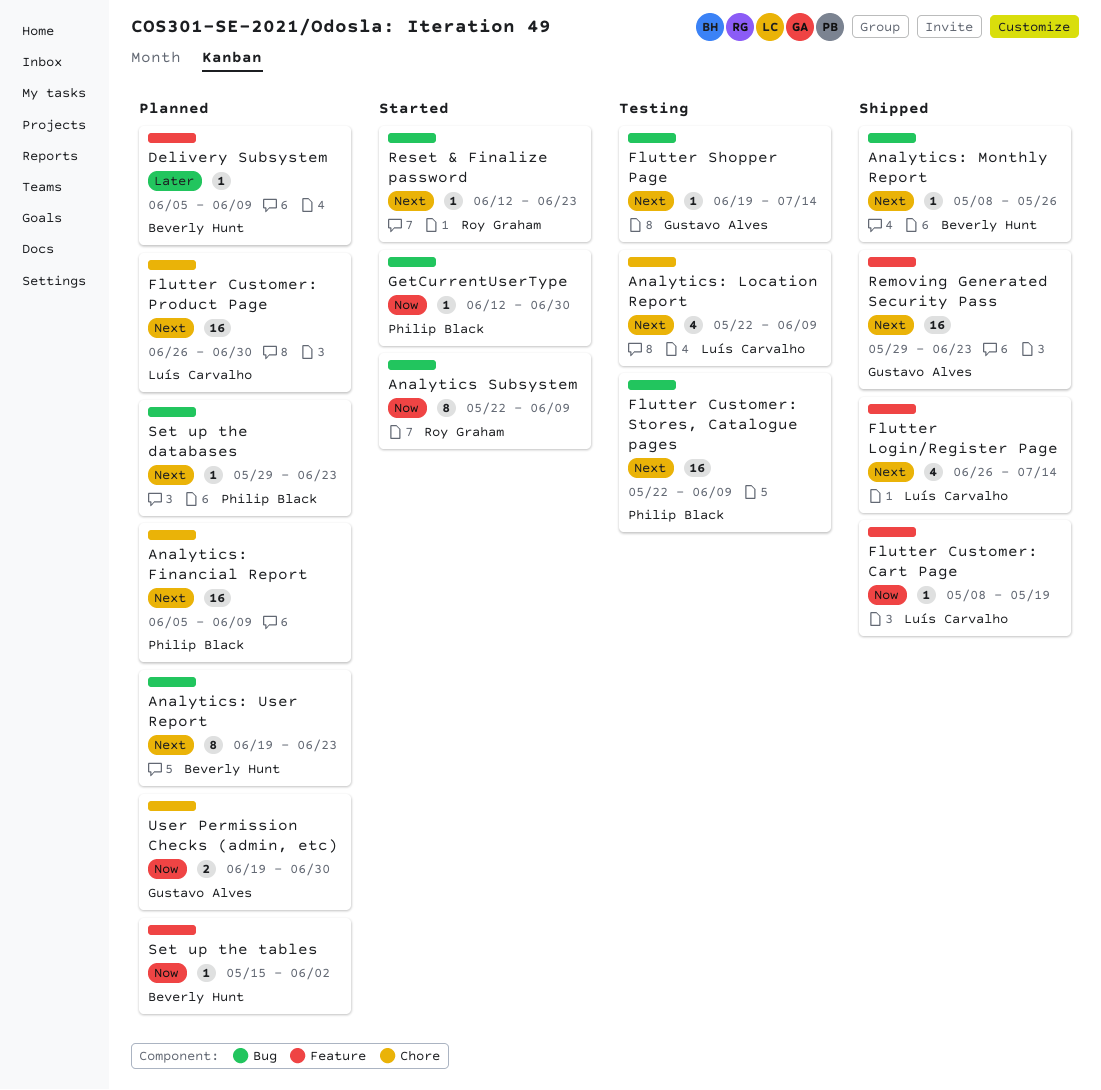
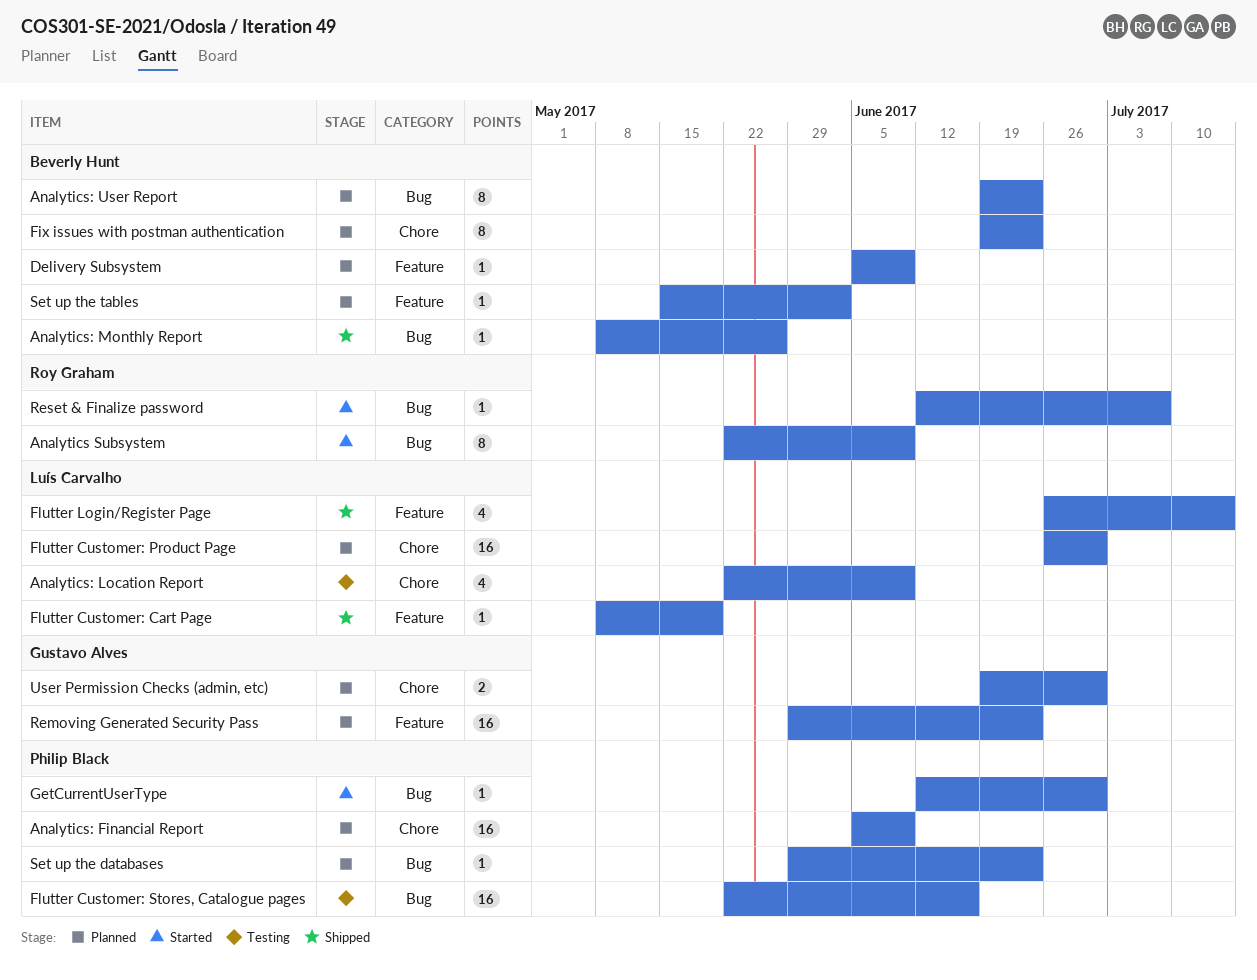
Fix issues with postman authentication: none -> present
Flutter Customer: Stores, Catalogue pages, due: Jun 9 -> Jun 16
Flutter Shopper Page: present -> none
Removing Generated Security Pass, status: Shipped -> Planned
Reset & Finalize password, due: Jun 23 -> Jul 7

